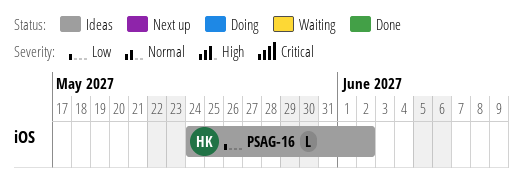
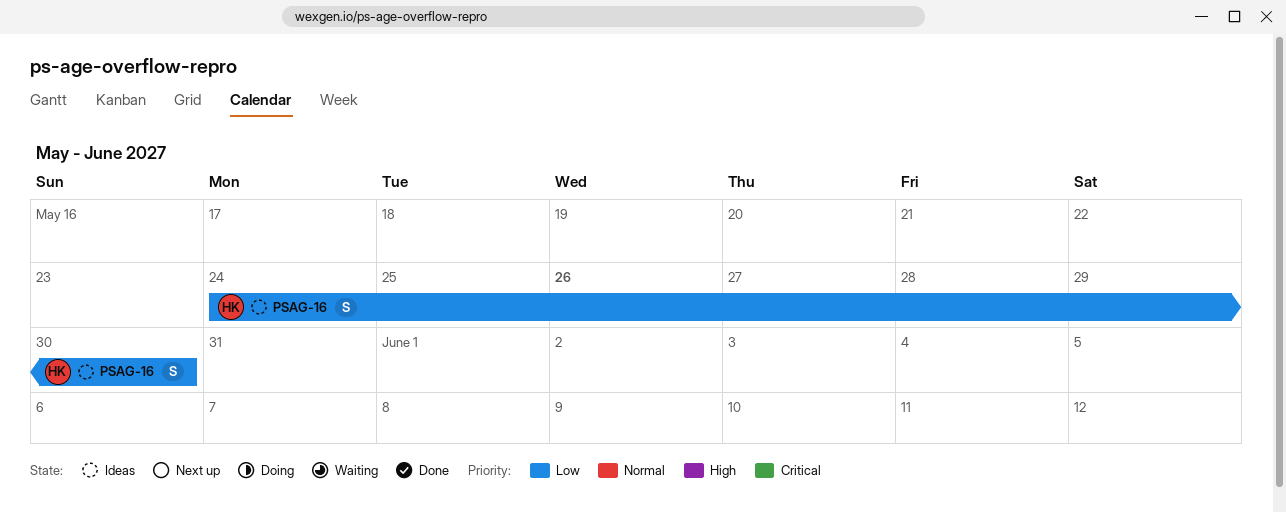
PSAG-16, estimate: L -> S
PSAG-16, due: Jun 2 -> May 30

